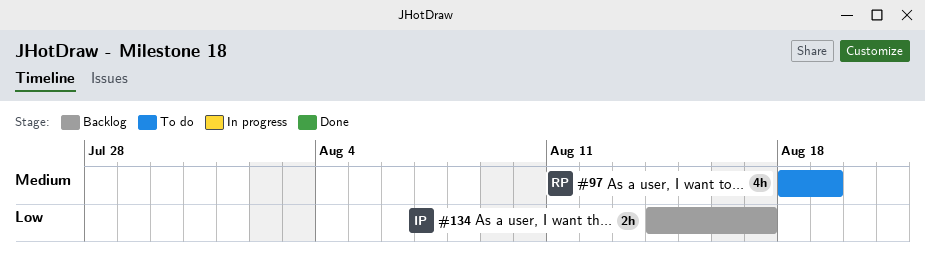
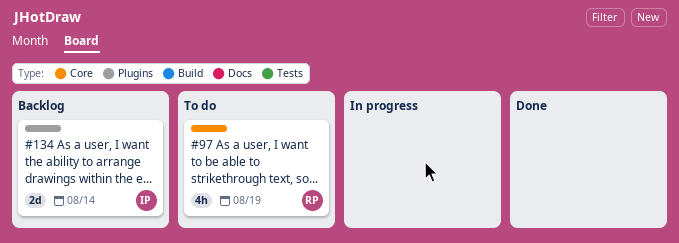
#134, estimate: 2h -> 2d
#134, due: Aug 17 -> Aug 14

